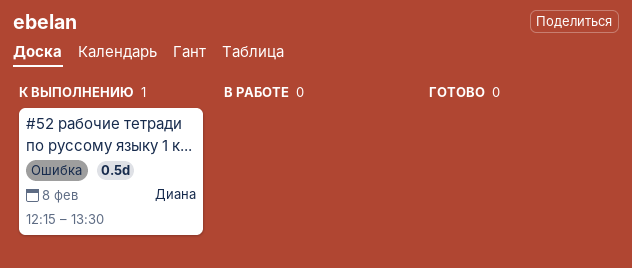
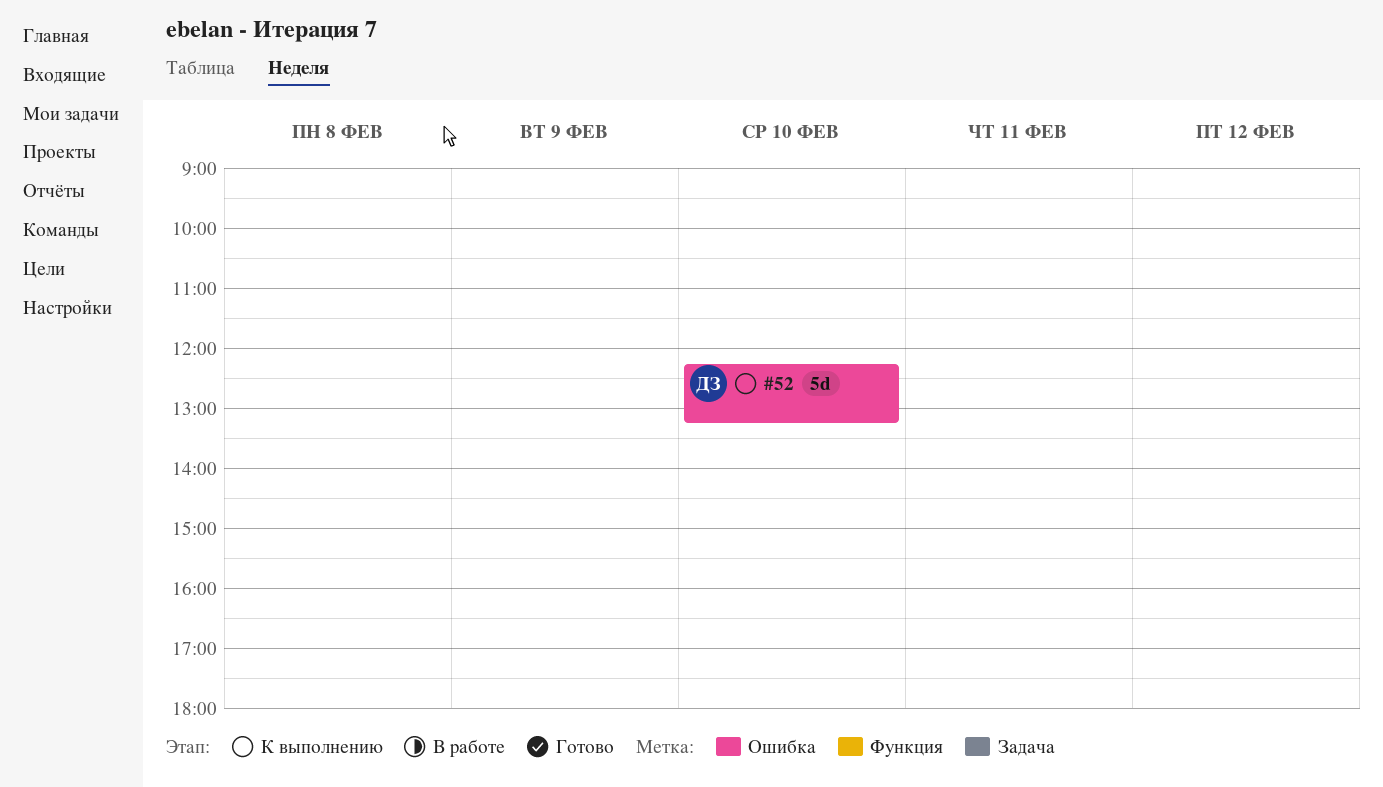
#52, estimate: 0.5d -> 5d
#52, day: Feb 8 -> Feb 10
#52, ends: 13:30 -> 13:15

